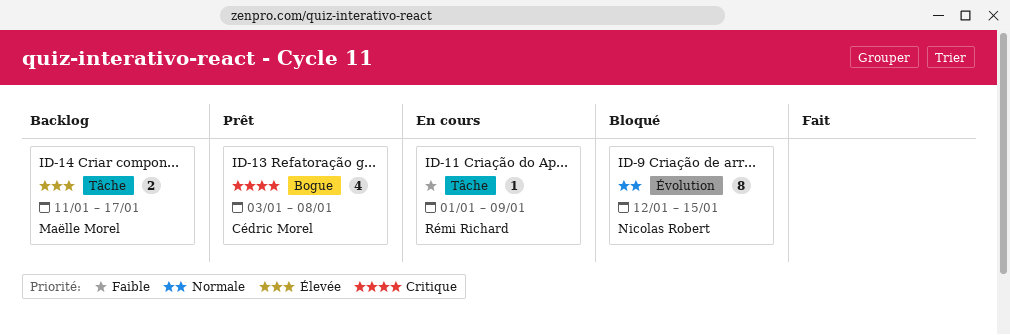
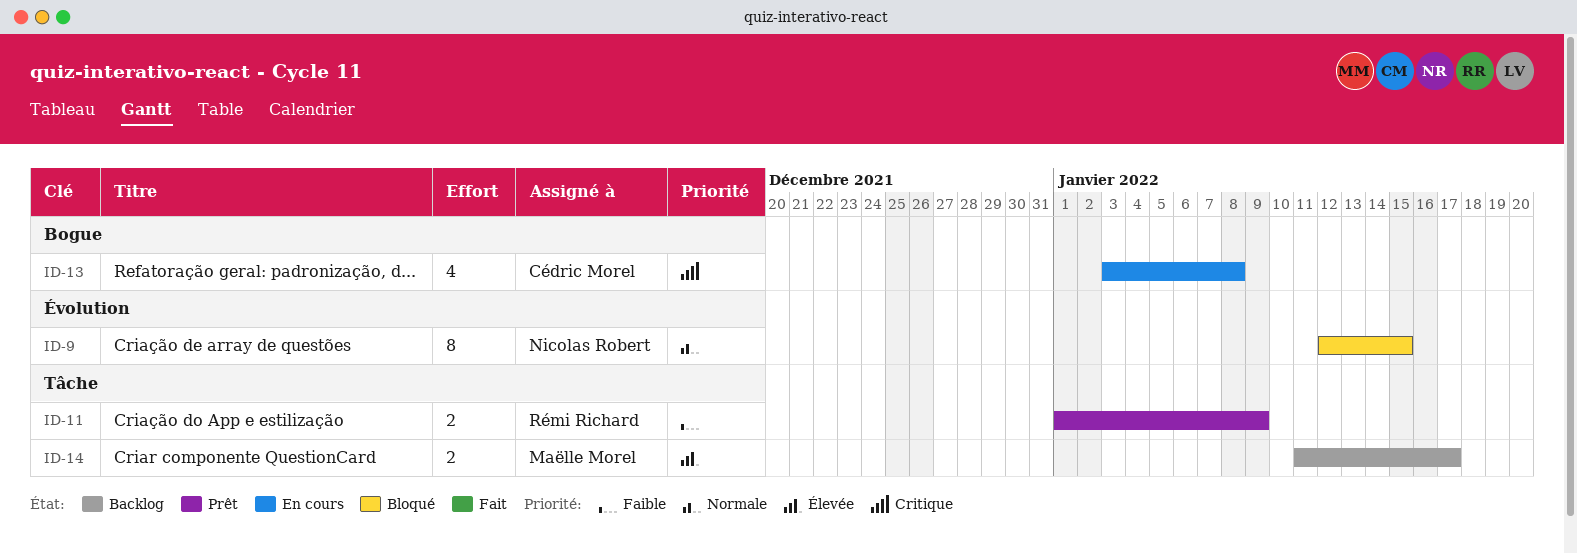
ID-11, status: En cours -> Prêt
ID-11, estimate: 1 -> 2
ID-13, status: Prêt -> En cours

